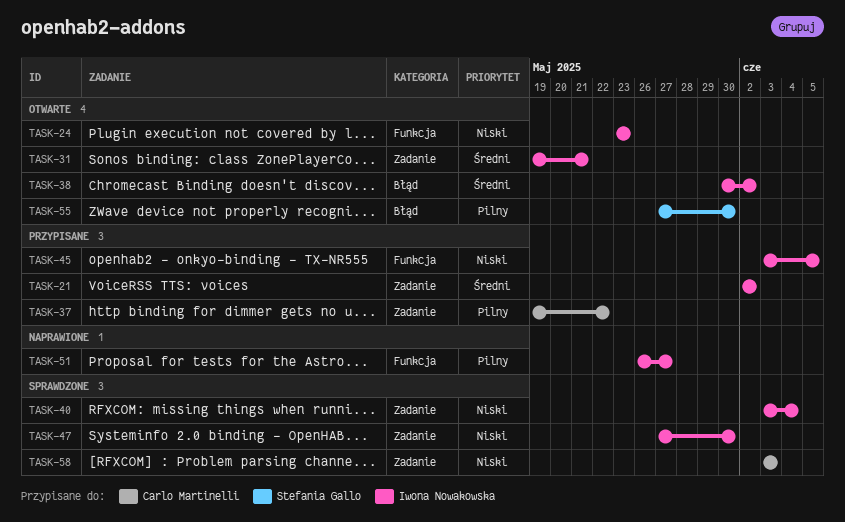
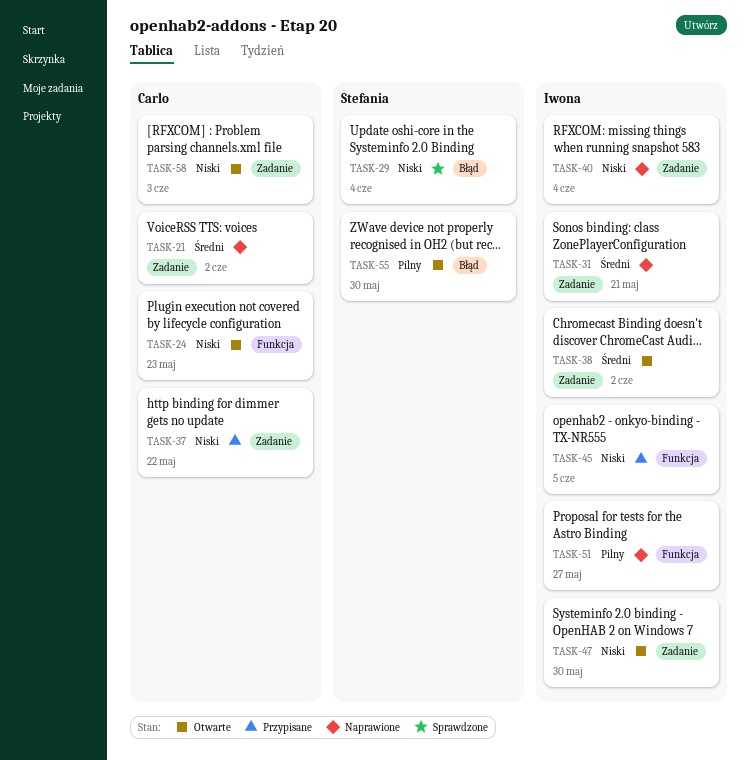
TASK-21, status: Przypisane -> Naprawione
TASK-21, owner: Iwona Nowakowska -> Carlo Martinelli
TASK-24, owner: Iwona Nowakowska -> Carlo Martinelli
TASK-29: none -> present
TASK-31, status: Otwarte -> Naprawione
TASK-37, priority: Pilny -> Niski
TASK-38, label: Błąd -> Zadanie
TASK-40, status: Sprawdzone -> Naprawione
TASK-47, status: Sprawdzone -> Otwarte
TASK-58, status: Sprawdzone -> Otwarte

